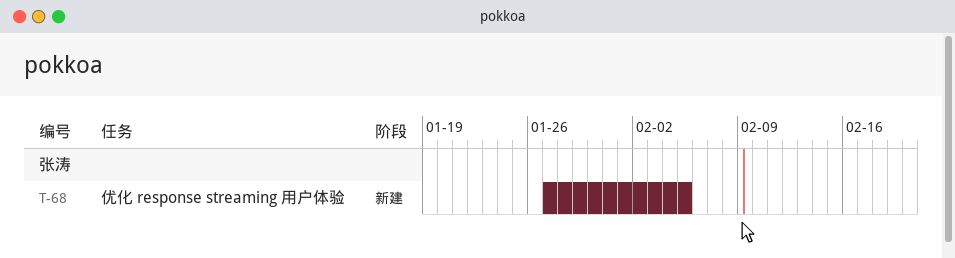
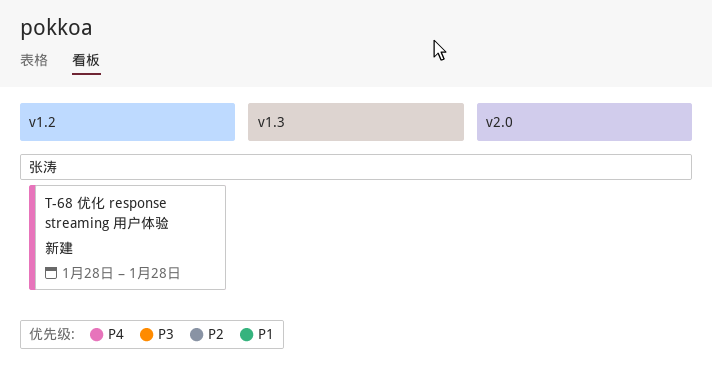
T-68, start: Jan 27 -> Jan 28
T-68, due: Feb 5 -> Jan 28

